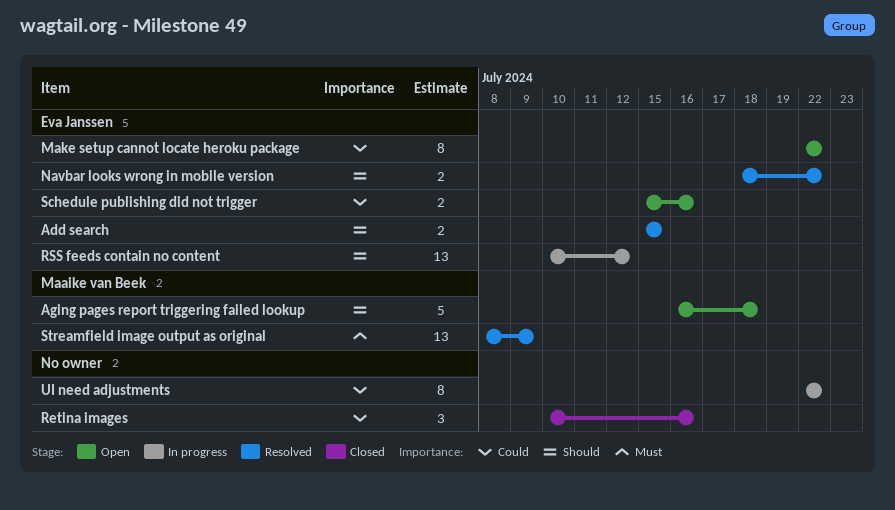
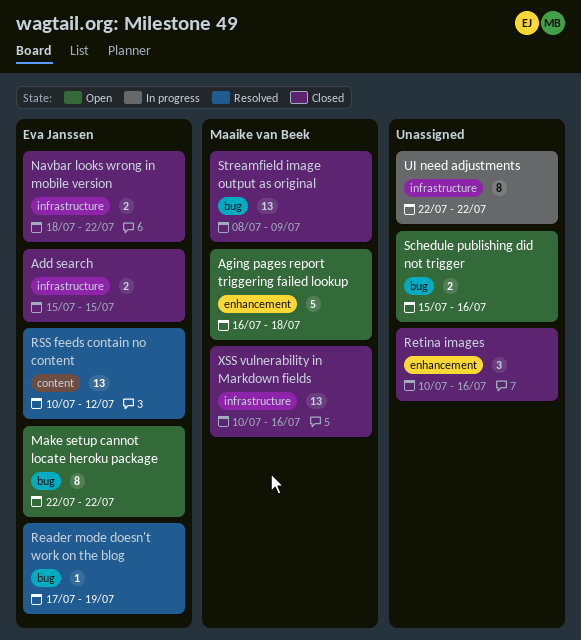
Add search, status: Resolved -> Closed
Navbar looks wrong in mobile version, status: Resolved -> Closed
Reader mode doesn't work on the blog: none -> present
RSS feeds contain no content, status: In progress -> Resolved
Schedule publishing did not trigger, owner: Eva Janssen -> none
Streamfield image output as original, status: Resolved -> Closed
XSS vulnerability in Markdown fields: none -> present

